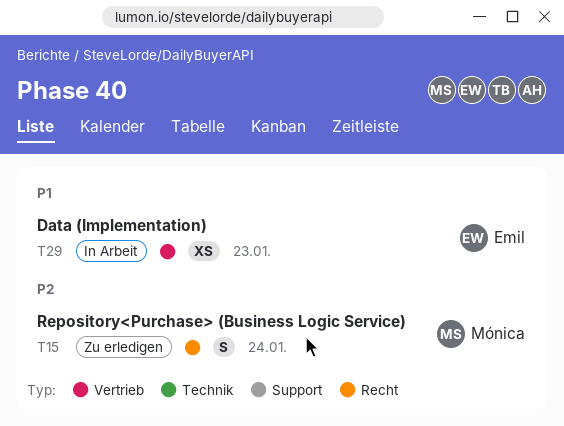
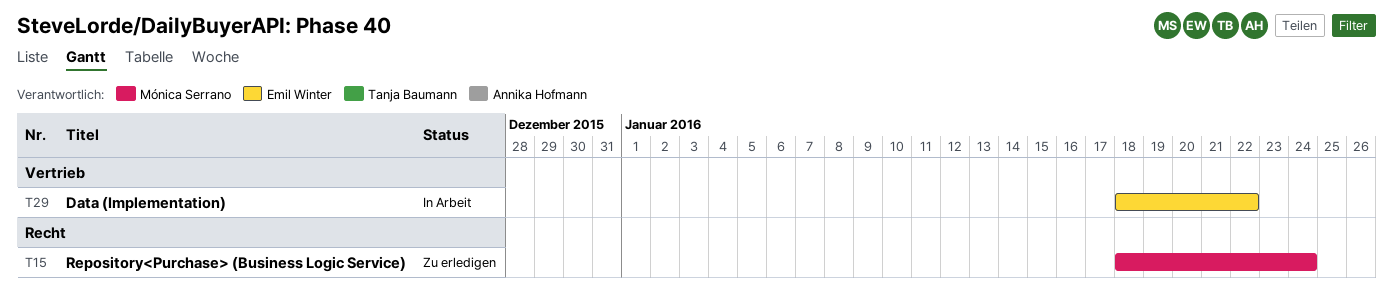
T29, due: Jan 23 -> Jan 22

